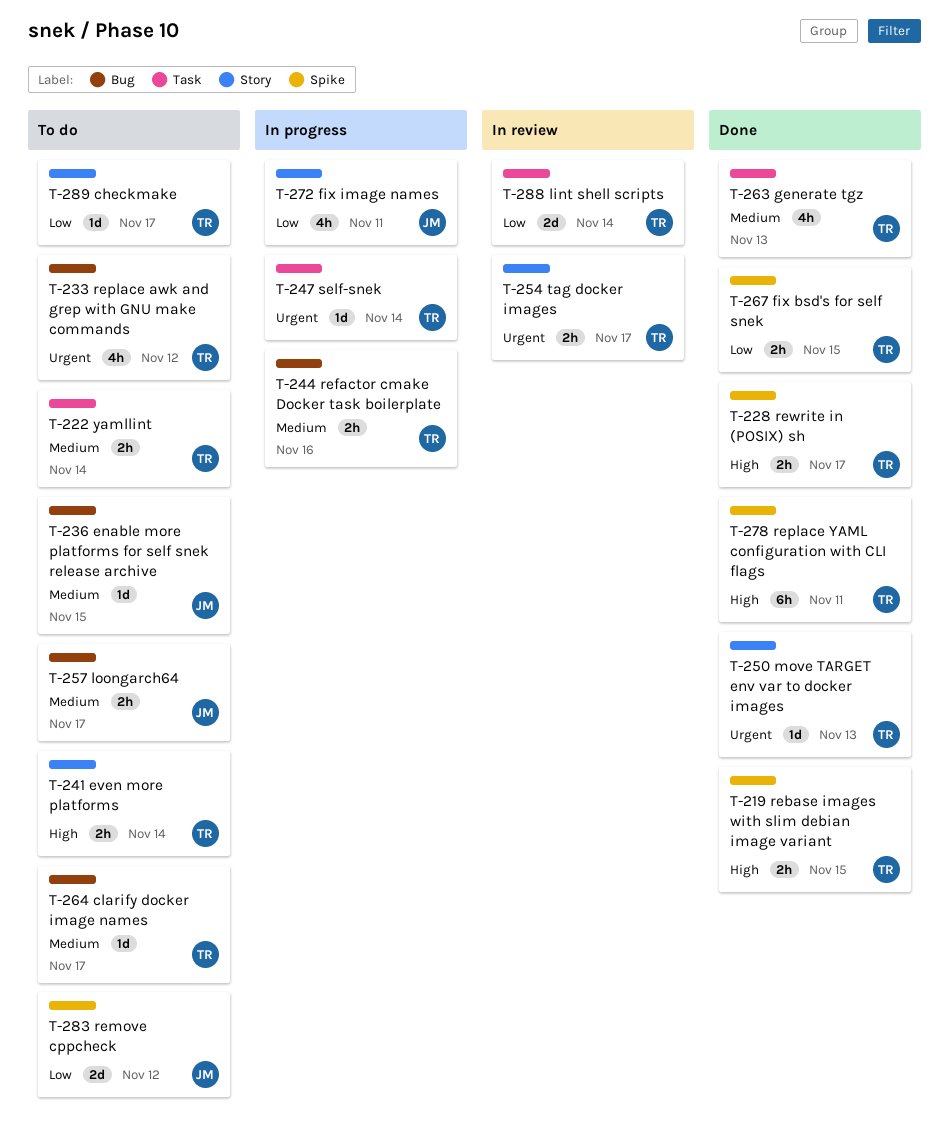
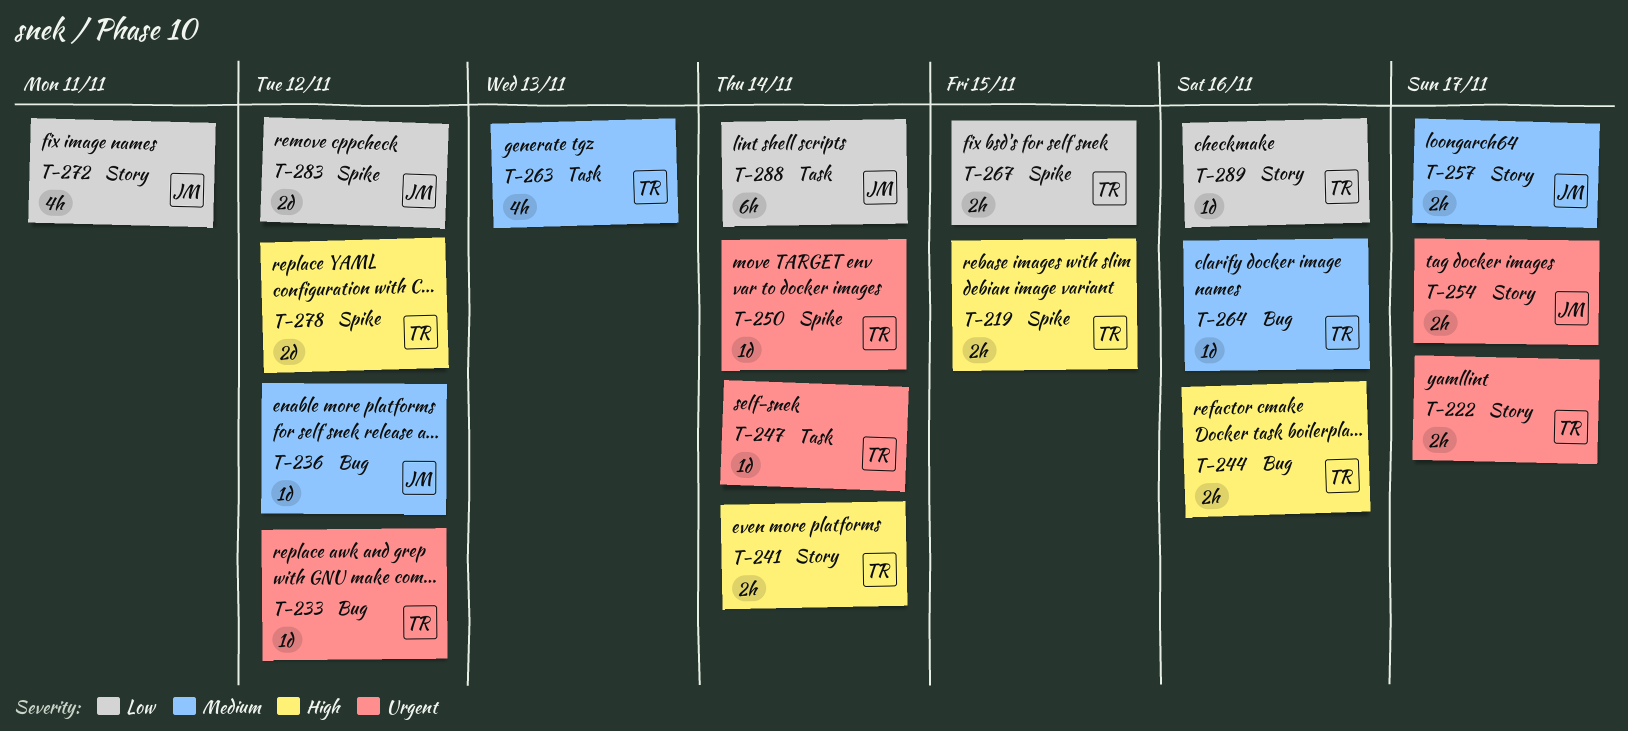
T-222, priority: Medium -> Urgent
T-222, label: Task -> Story
T-222, due: Nov 14 -> Nov 17
T-228: present -> none
T-233, estimate: 4h -> 1d
T-236, due: Nov 15 -> Nov 12
T-244, priority: Medium -> High
T-250, label: Story -> Spike
T-250, due: Nov 13 -> Nov 14
T-254, owner: TR -> JM
T-257, label: Bug -> Story
T-264, due: Nov 17 -> Nov 16
T-278, estimate: 6h -> 2d
T-278, due: Nov 11 -> Nov 12
T-288, owner: TR -> JM
T-288, estimate: 2d -> 6h
T-289, due: Nov 17 -> Nov 16

